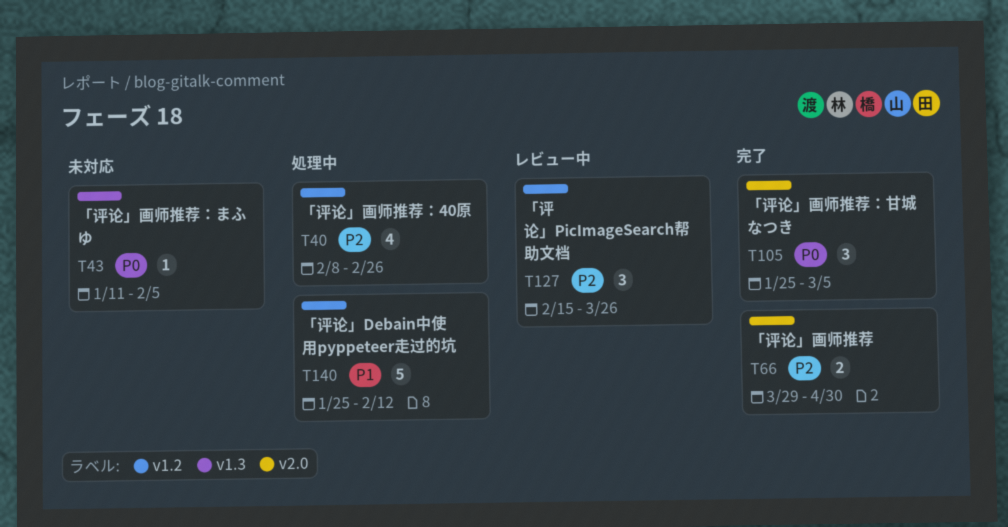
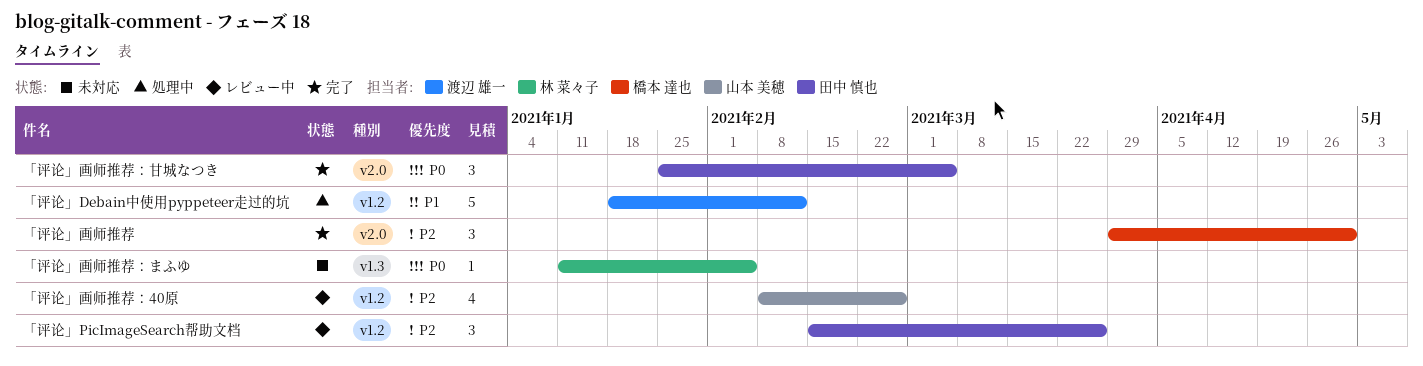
「评论」Debain中使用pyppeteer走过的坑, start: Jan 25 -> Jan 18
「评论」画师推荐, estimate: 2 -> 3
「评论」画师推荐：40原, status: 処理中 -> レビュー中

